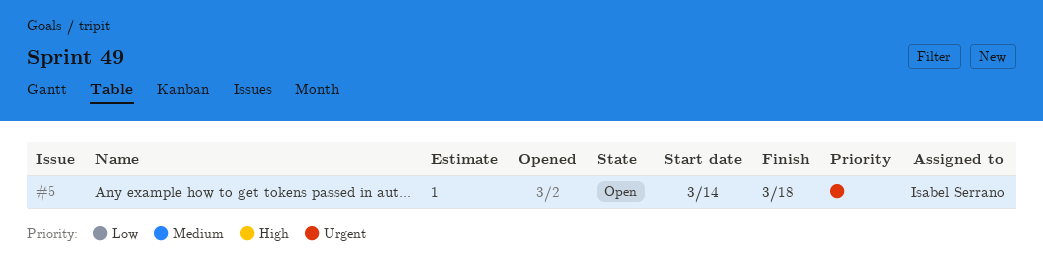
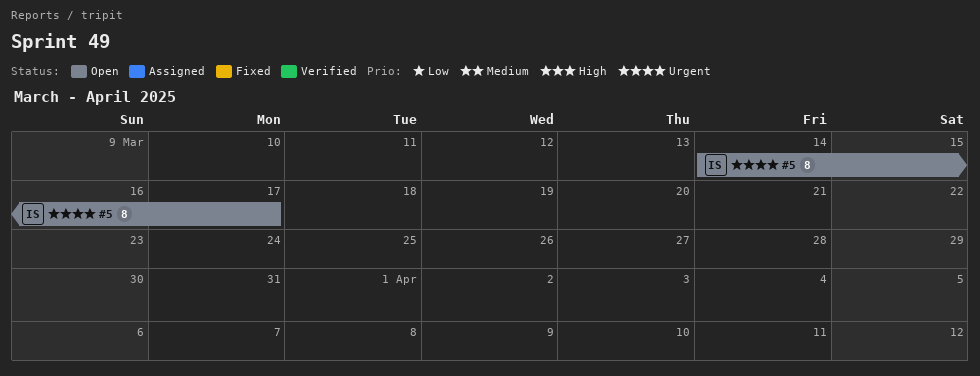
#5, estimate: 1 -> 8
#5, due: Mar 18 -> Mar 17

